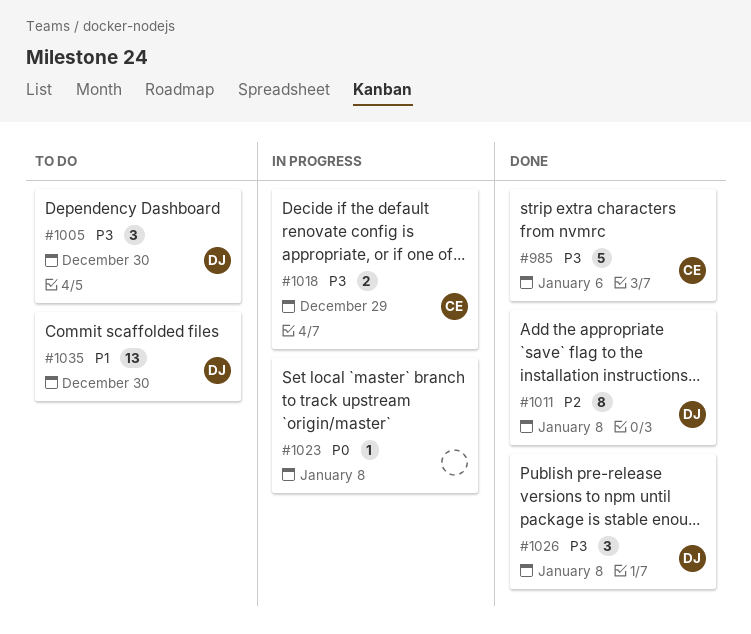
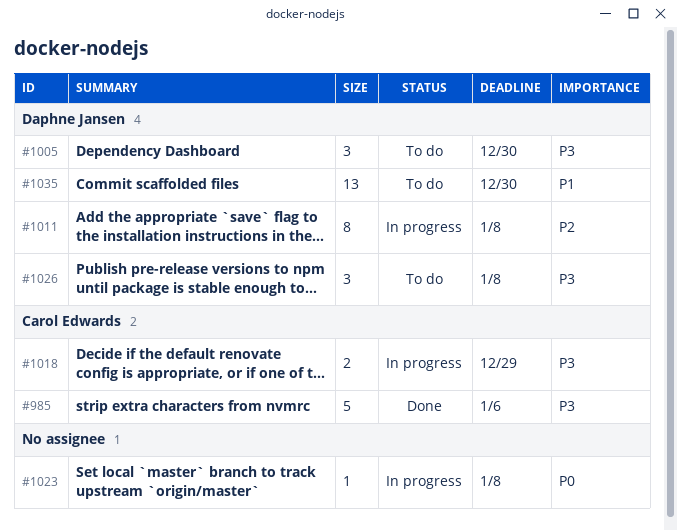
#1011, status: Done -> In progress
#1026, status: Done -> To do

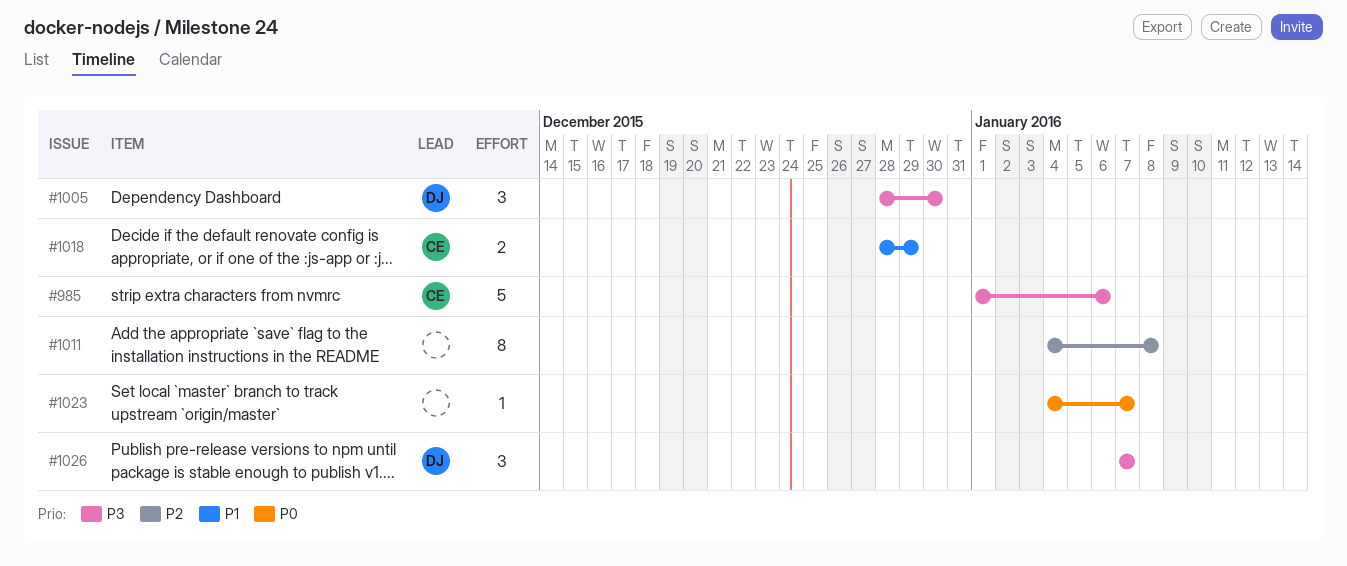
#1011, owner: Daphne Jansen -> none
#1018, priority: P3 -> P1
#1023, due: Jan 8 -> Jan 7
#1026, due: Jan 8 -> Jan 7
#1035: present -> none

